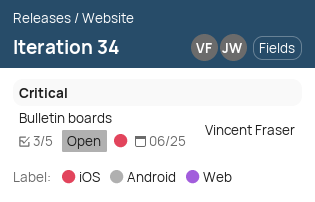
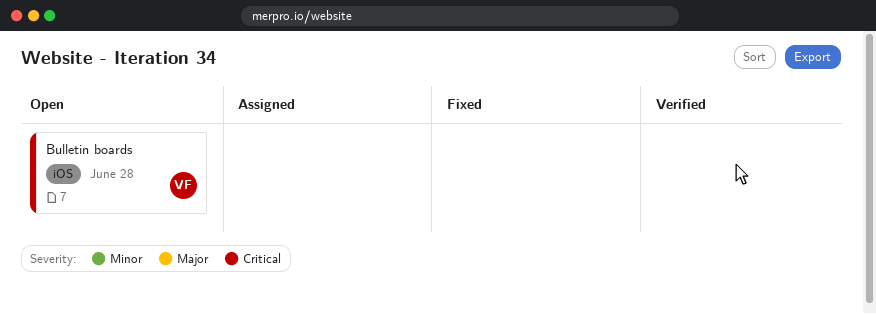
Bulletin boards, due: Jun 25 -> Jun 28

